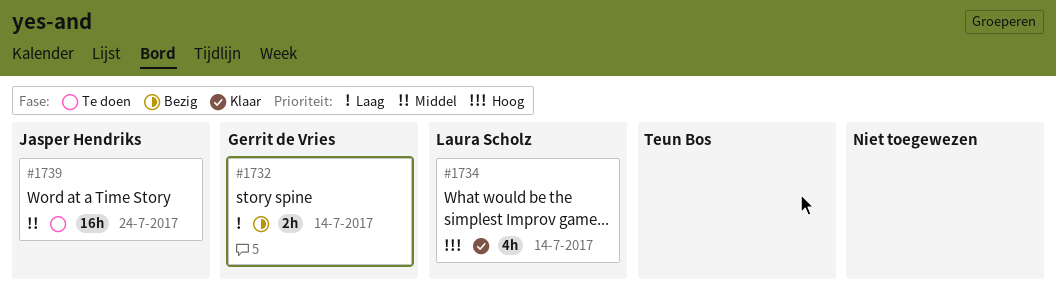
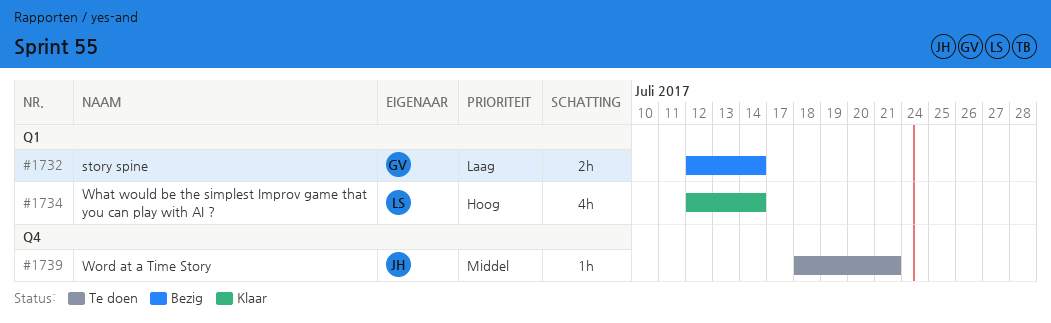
#1739, estimate: 16h -> 1h
#1739, due: Jul 24 -> Jul 21

